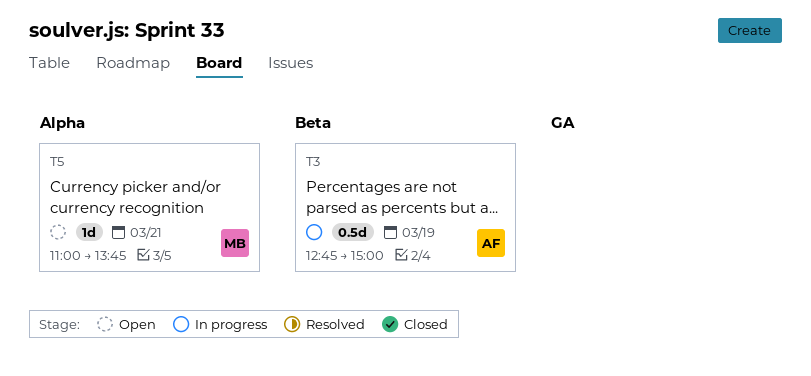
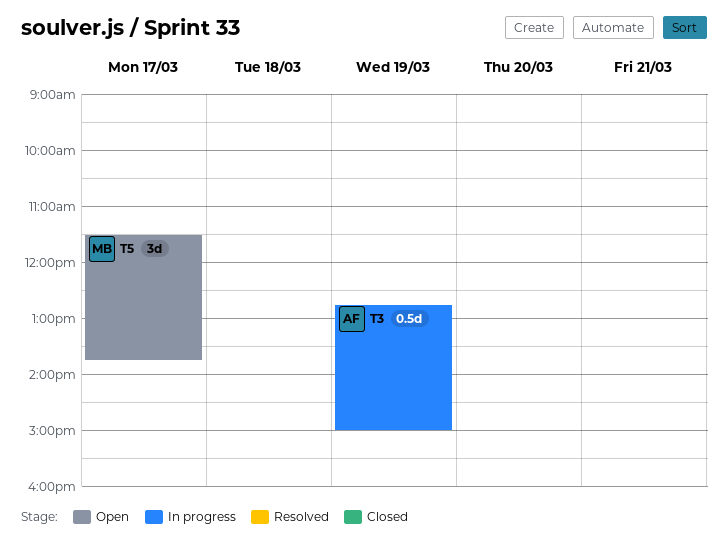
T5, estimate: 1d -> 3d
T5, day: Mar 21 -> Mar 17
T5, begins: 11:00 -> 11:30

